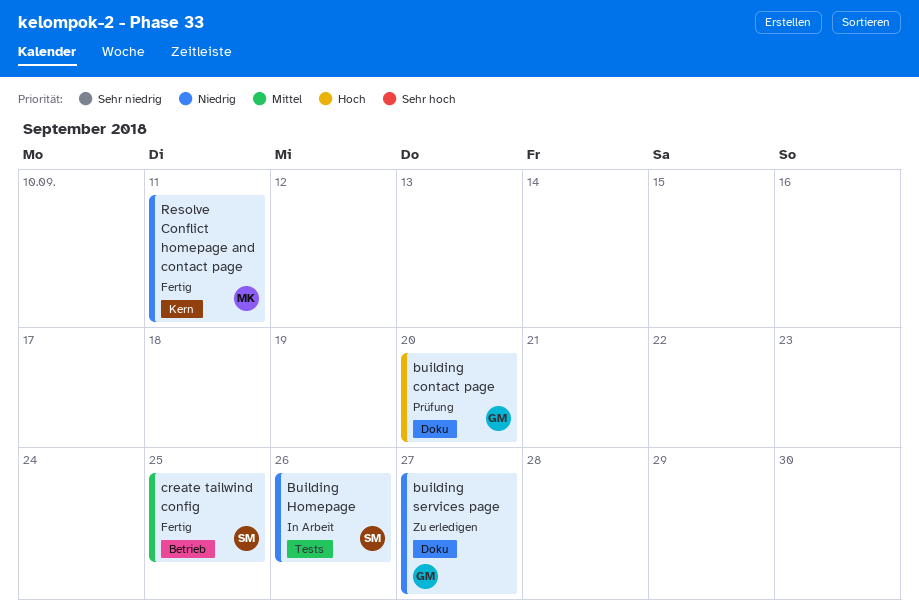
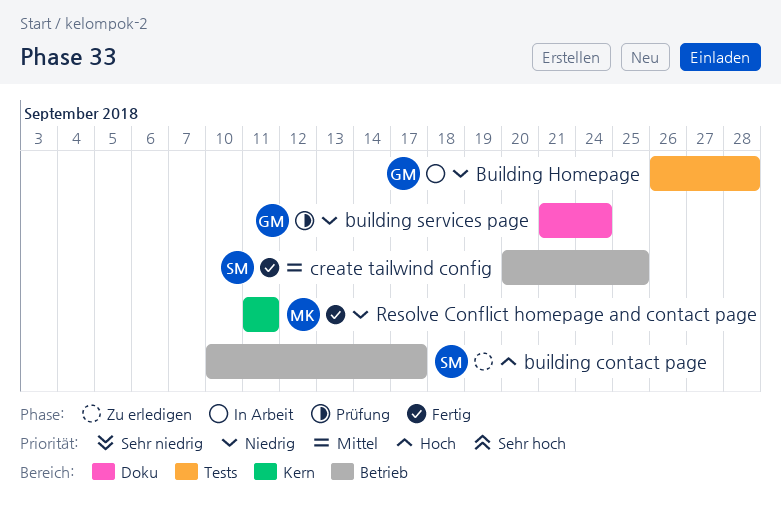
building contact page, status: Prüfung -> Zu erledigen
building contact page, owner: GM -> SM
building contact page, label: Doku -> Betrieb
building contact page, due: Sep 20 -> Sep 17
Building Homepage, owner: SM -> GM
Building Homepage, due: Sep 26 -> Sep 28
building services page, status: Zu erledigen -> Prüfung
building services page, due: Sep 27 -> Sep 24

